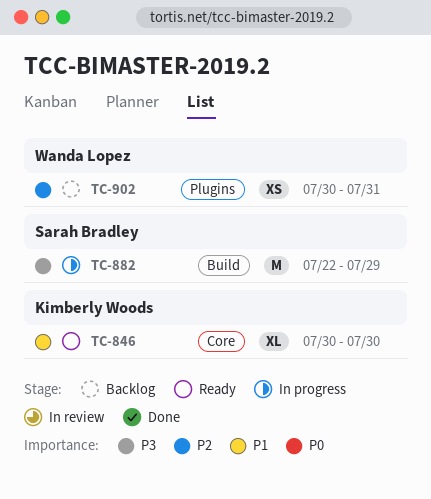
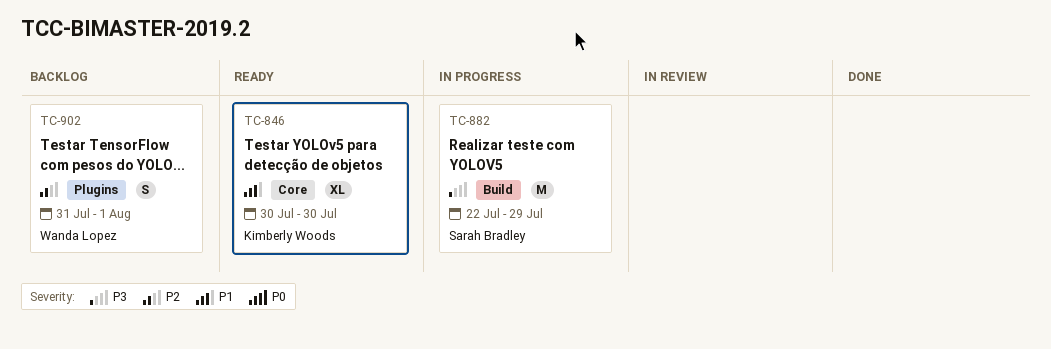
TC-902, estimate: XS -> S
TC-902, start: Jul 30 -> Jul 31
TC-902, due: Jul 31 -> Aug 1

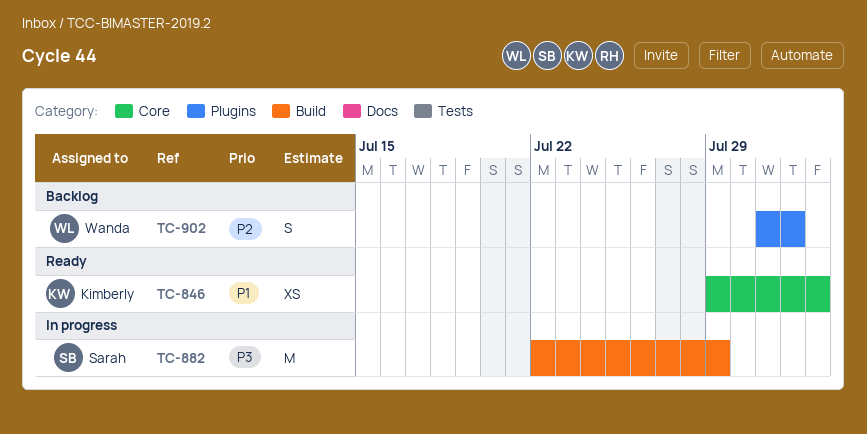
TC-846, estimate: XL -> XS
TC-846, start: Jul 30 -> Jul 29
TC-846, due: Jul 30 -> Aug 2

